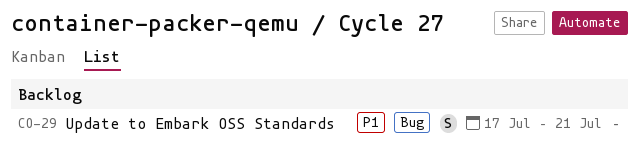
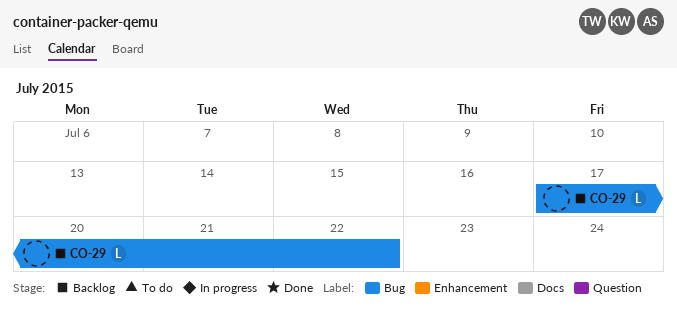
CO-29, estimate: S -> L
CO-29, due: Jul 21 -> Jul 22

